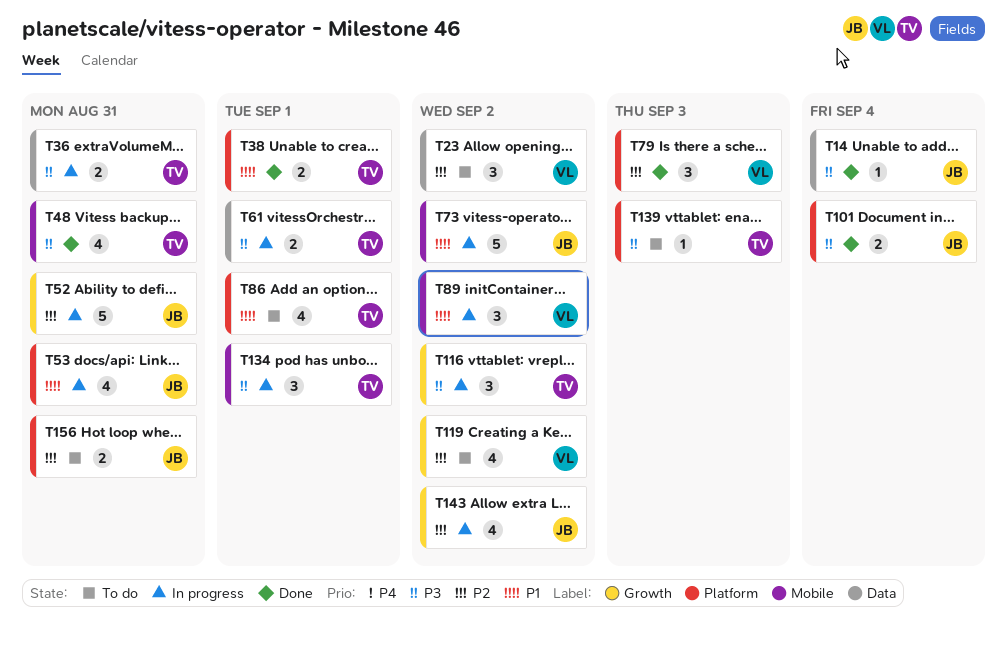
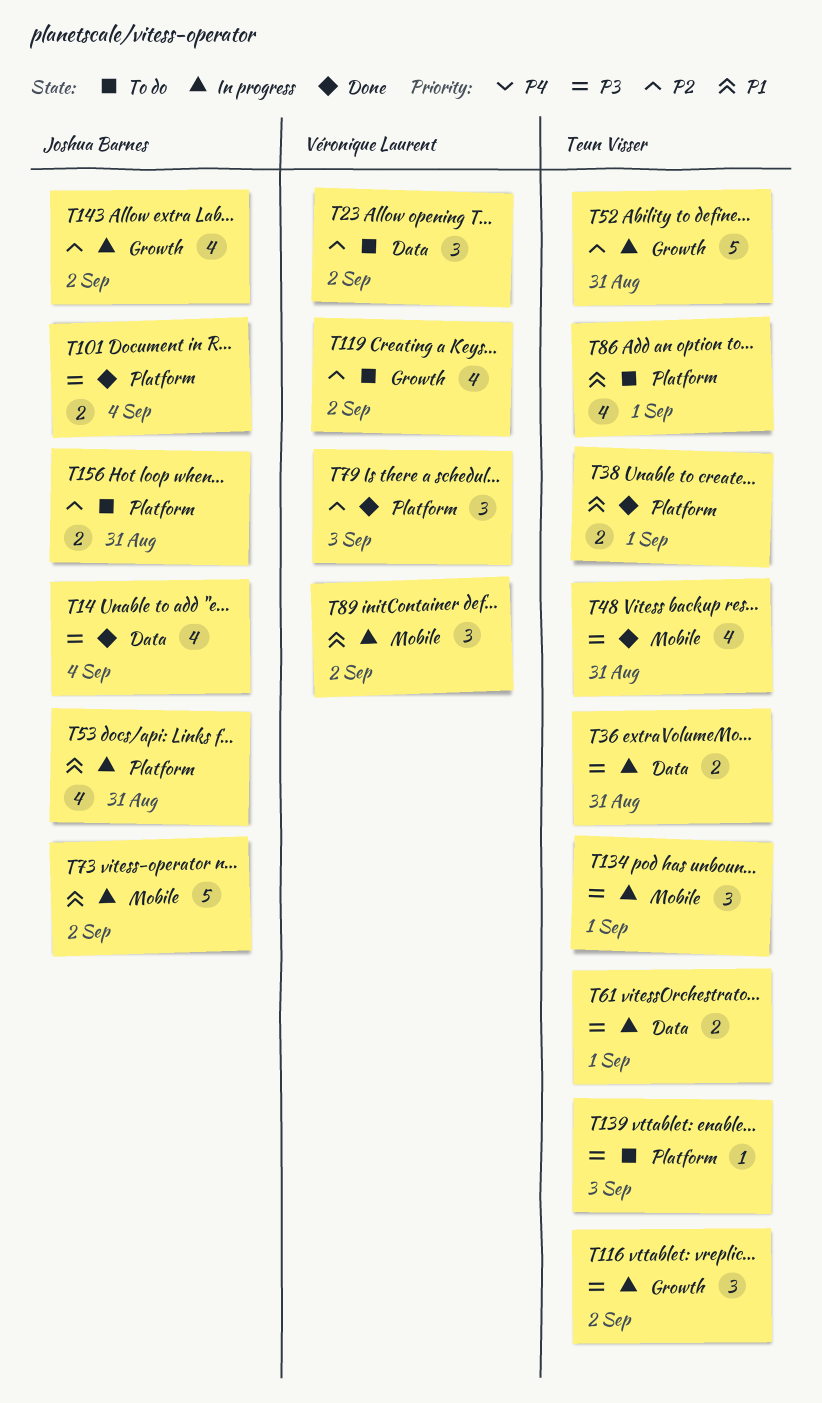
T14, estimate: 1 -> 4
T52, owner: Joshua Barnes -> Teun Visser

